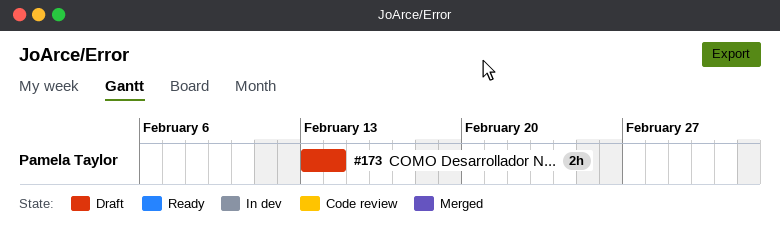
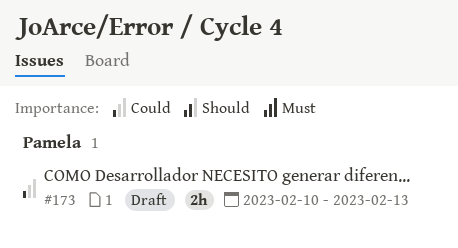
#173, start: Feb 13 -> Feb 10
#173, due: Feb 14 -> Feb 13

